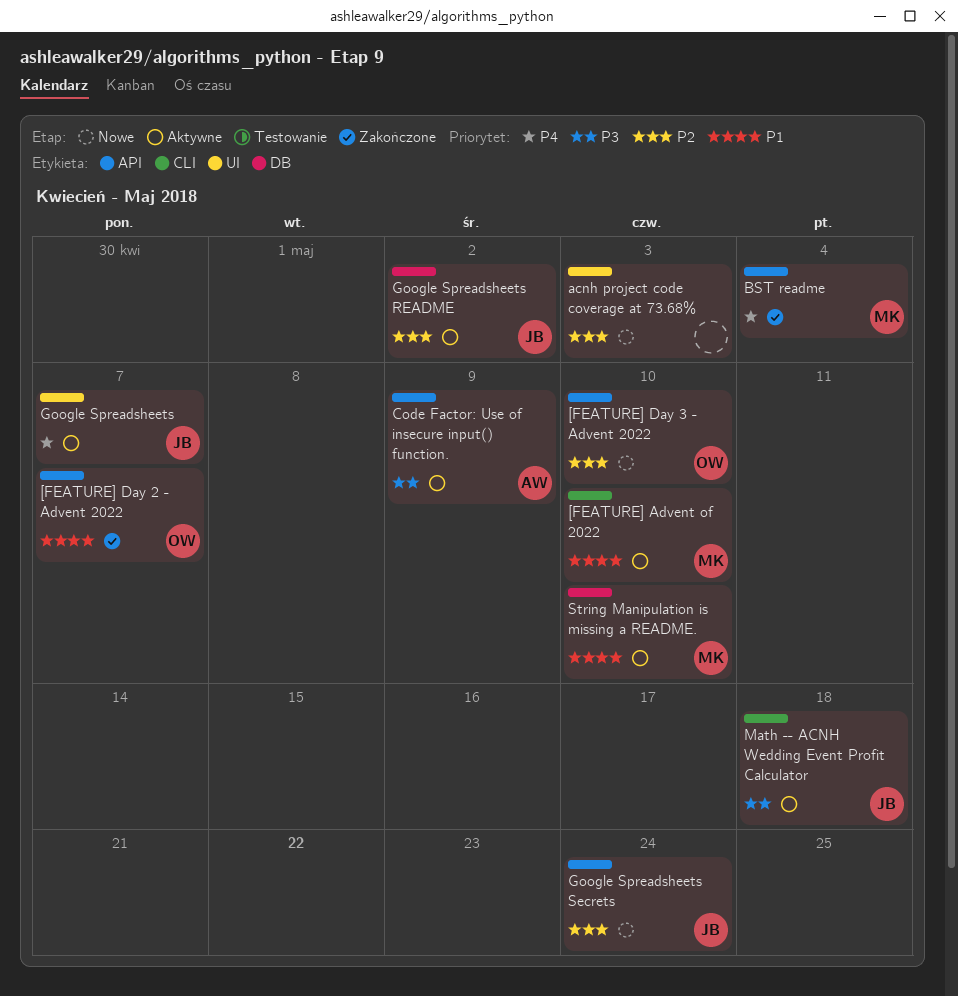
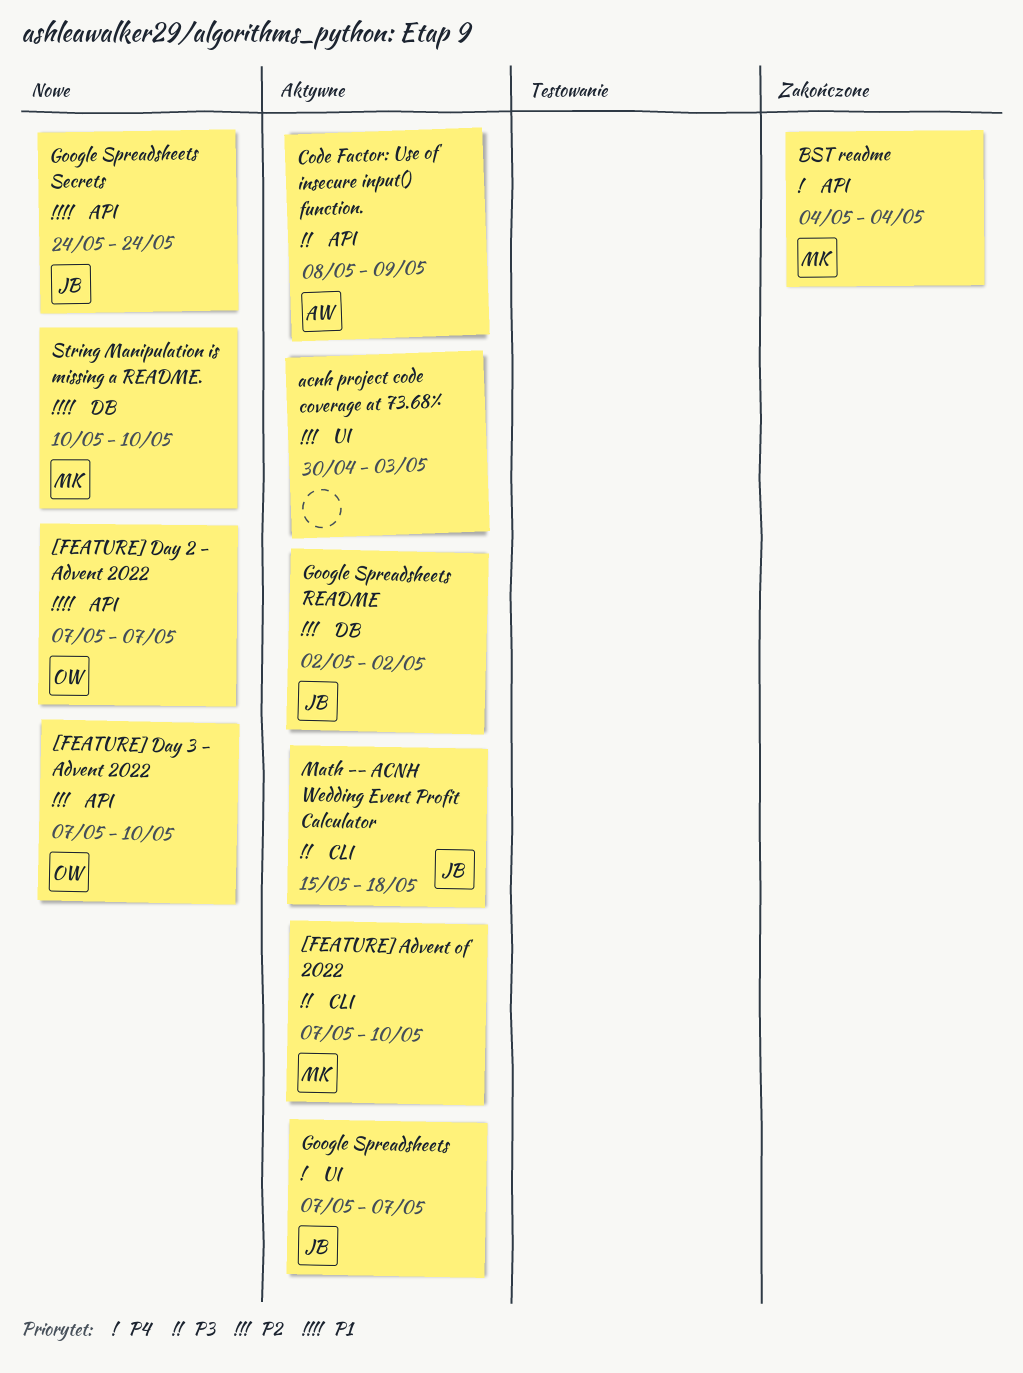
[FEATURE] Advent of 2022, priority: P1 -> P3
[FEATURE] Day 2 - Advent 2022, status: Zakończone -> Nowe
acnh project code coverage at 73.68%, status: Nowe -> Aktywne
Google Spreadsheets Secrets, priority: P2 -> P1
String Manipulation is missing a README., status: Aktywne -> Nowe

